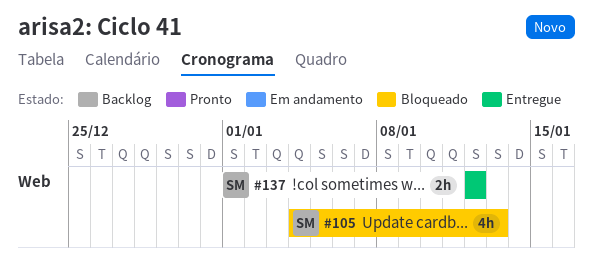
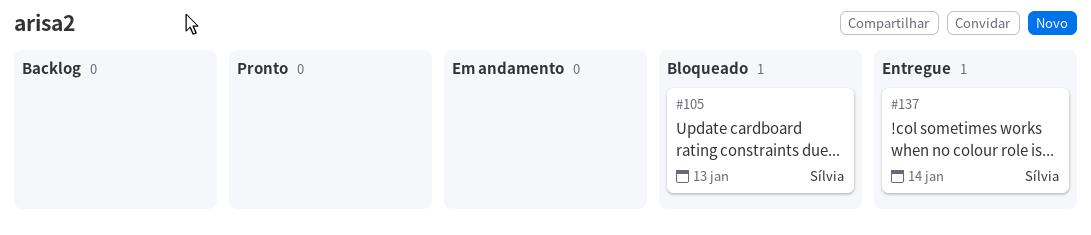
#137, due: Jan 12 -> Jan 14

